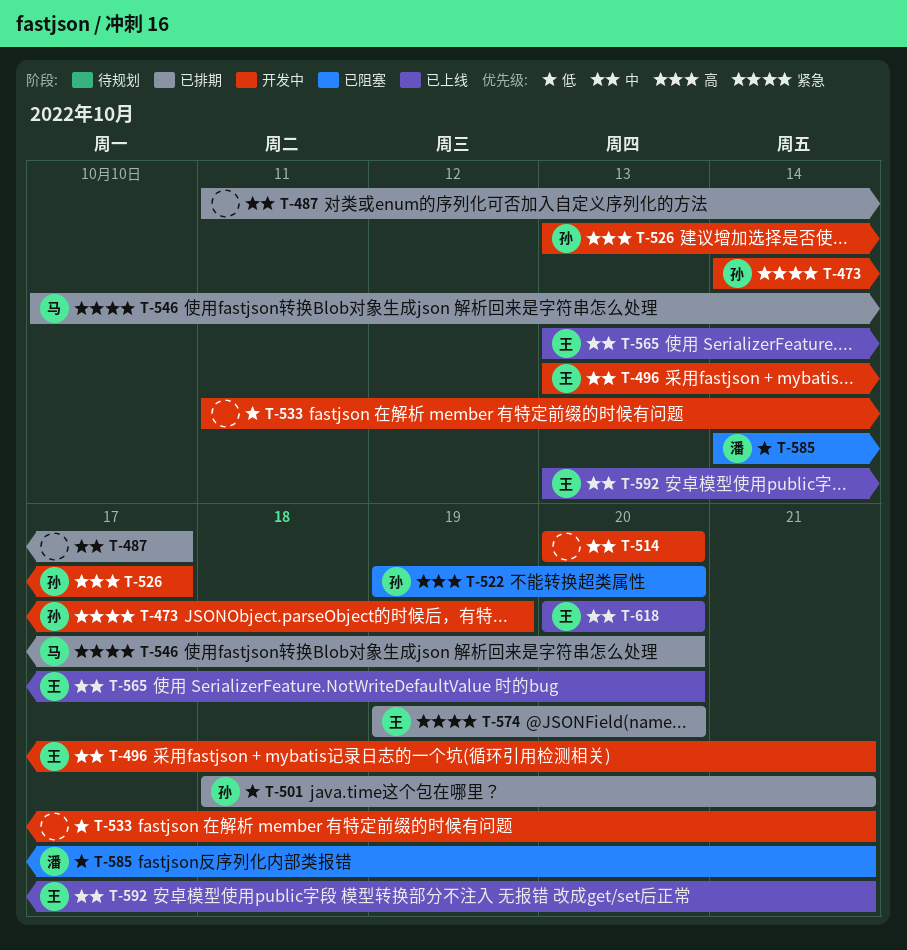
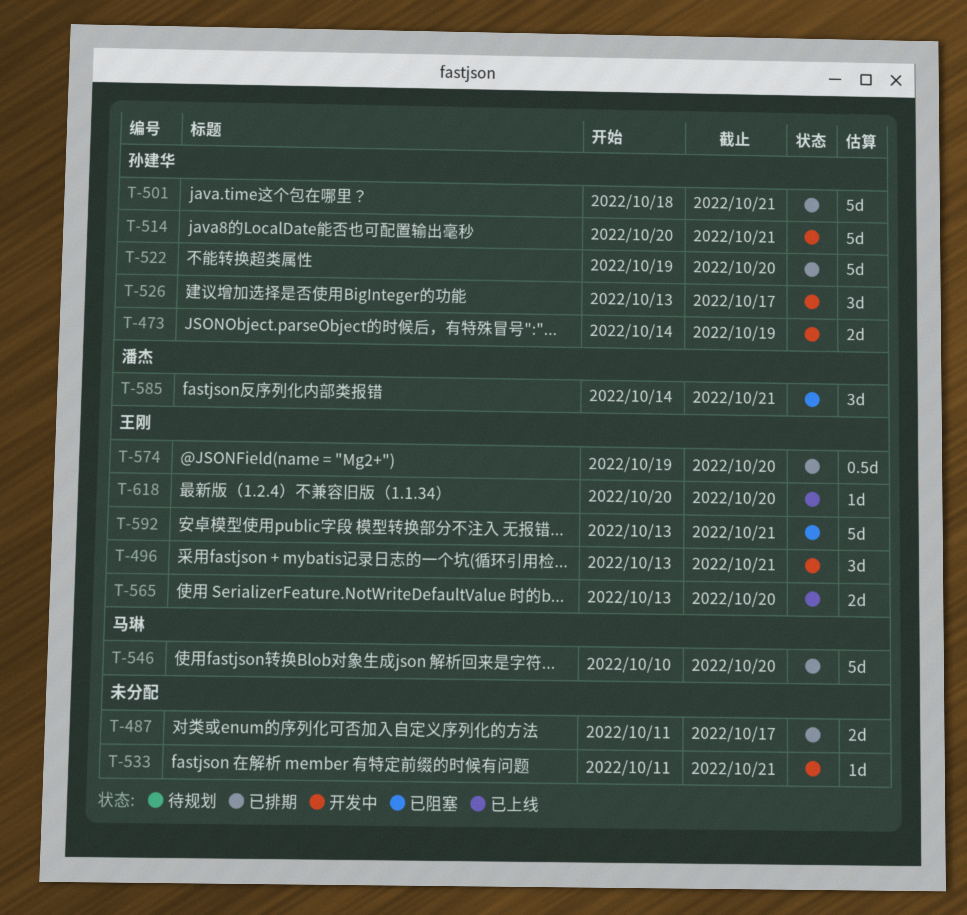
T-514, owner: none -> 孙建华
T-514, due: Oct 20 -> Oct 21
T-522, status: 已阻塞 -> 已排期
T-592, status: 已上线 -> 已阻塞

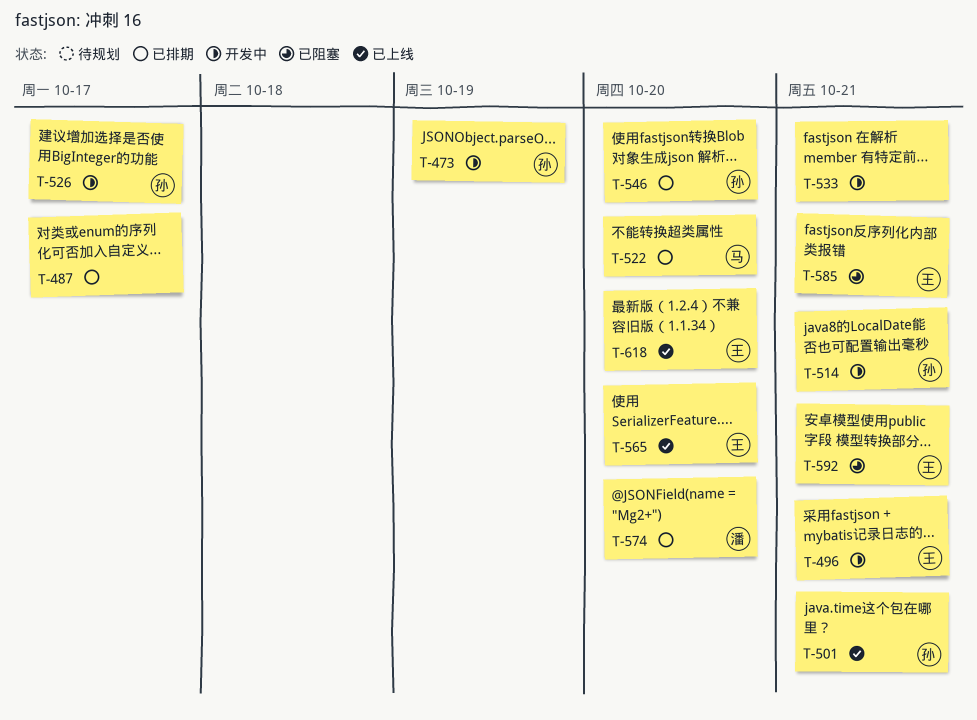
T-501, status: 已排期 -> 已上线
T-522, owner: 孙建华 -> 马琳
T-546, owner: 马琳 -> 孙建华
T-574, owner: 王刚 -> 潘杰
T-585, owner: 潘杰 -> 王刚

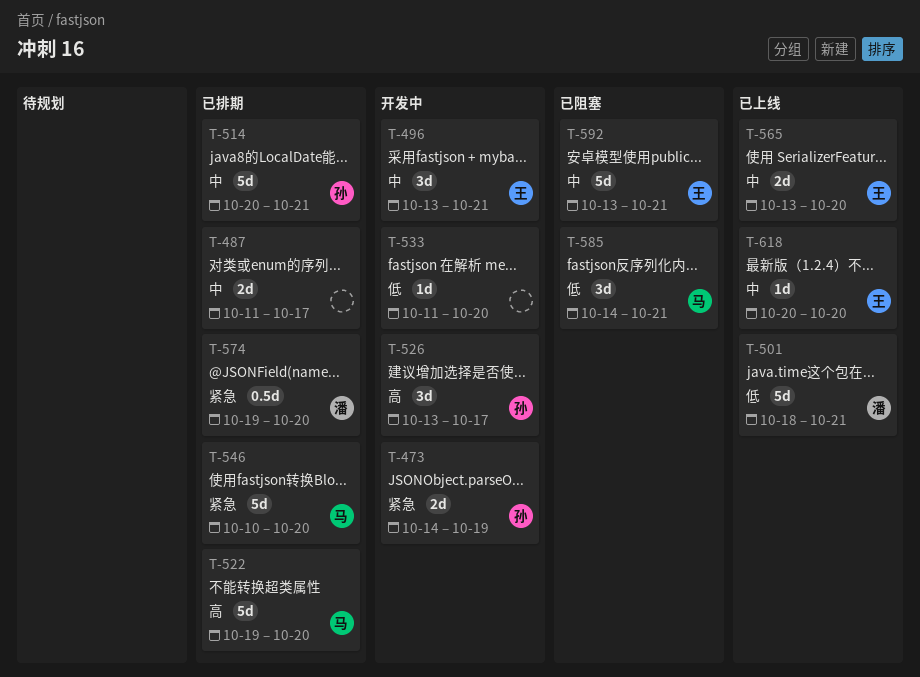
T-501, owner: 孙 -> 潘
T-514, status: 开发中 -> 已排期
T-533, due: Oct 21 -> Oct 20
T-546, owner: 孙 -> 马
T-585, owner: 王 -> 马

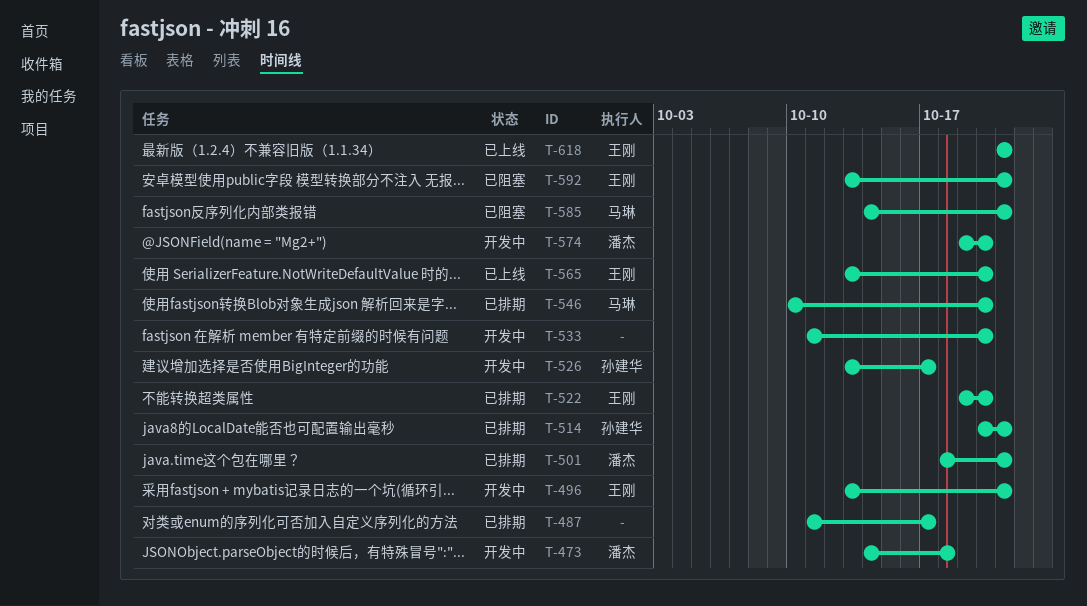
T-473, owner: 孙建华 -> 潘杰
T-473, due: Oct 19 -> Oct 18
T-501, status: 已上线 -> 已排期
T-522, owner: 马琳 -> 王刚
T-574, status: 已排期 -> 开发中
T-618, start: Oct 20 -> Oct 21
T-618, due: Oct 20 -> Oct 21

